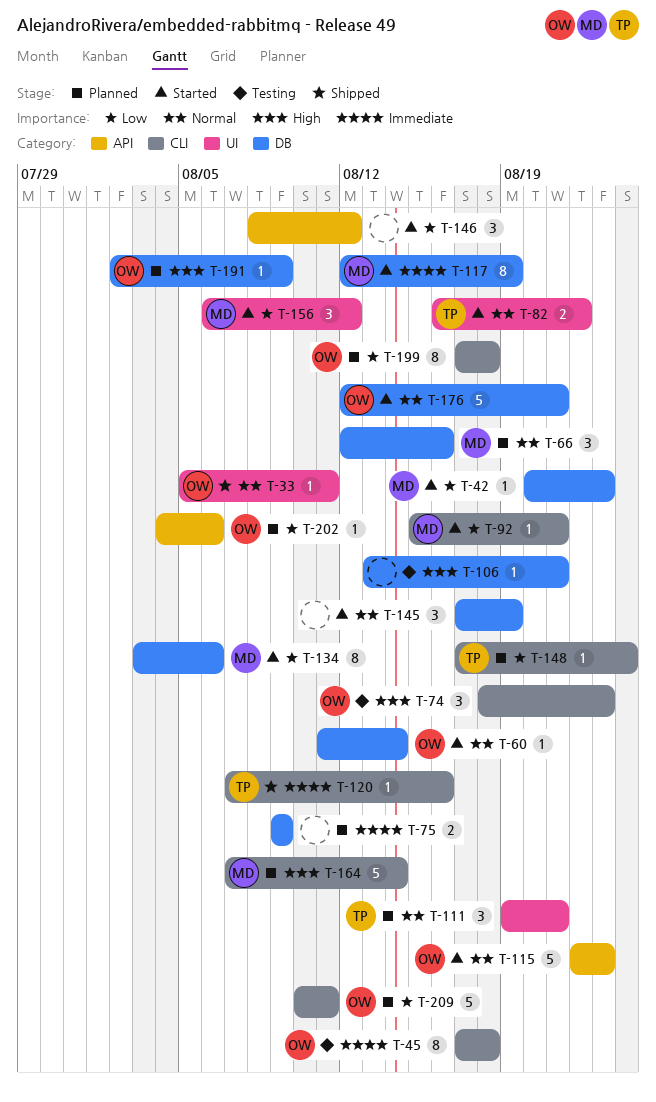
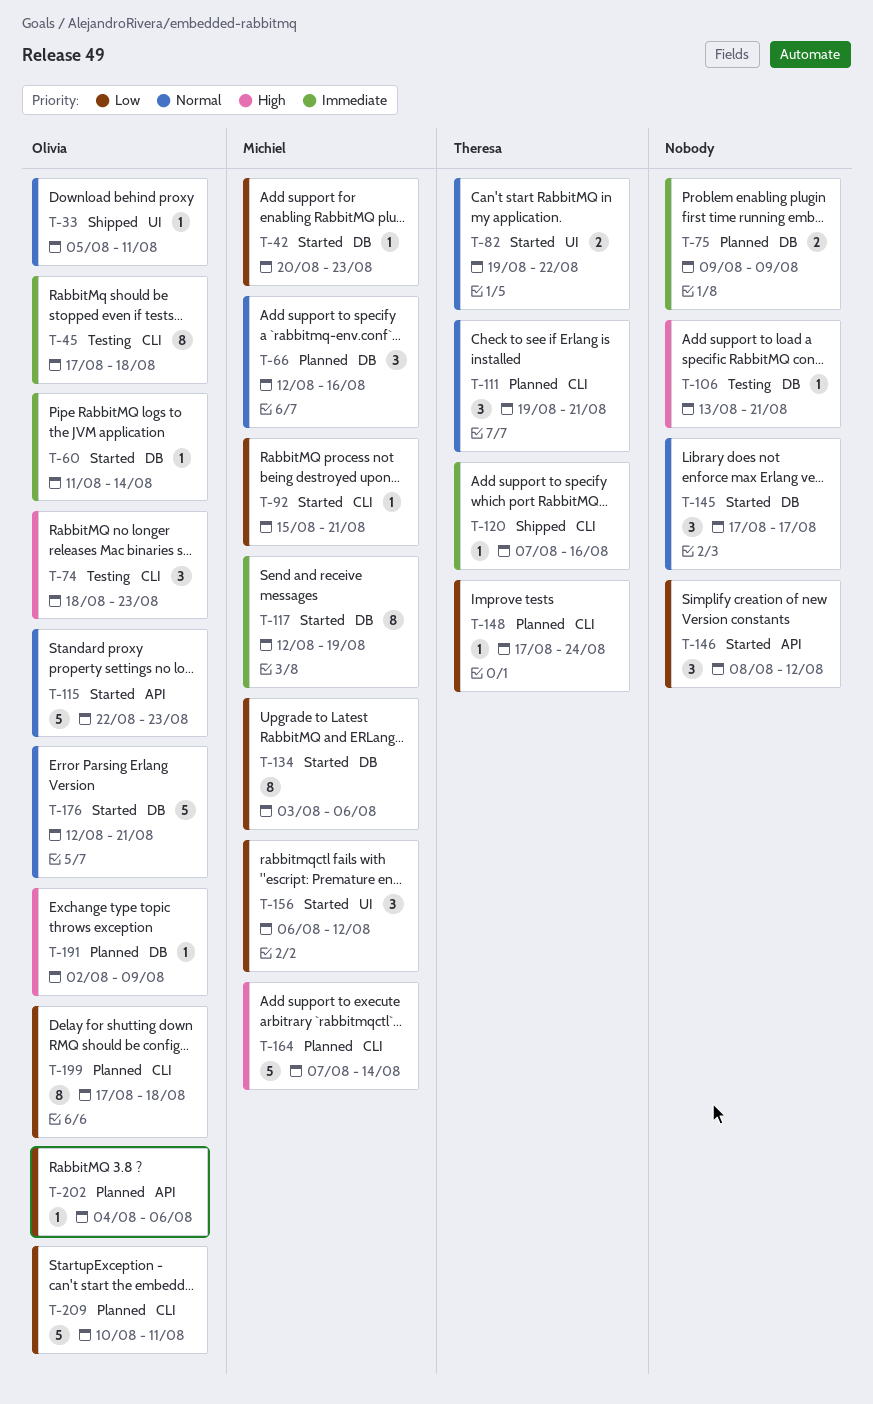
T-60, priority: Normal -> Immediate
T-82, start: Aug 16 -> Aug 19
T-111, label: UI -> CLI
T-145, due: Aug 19 -> Aug 17

